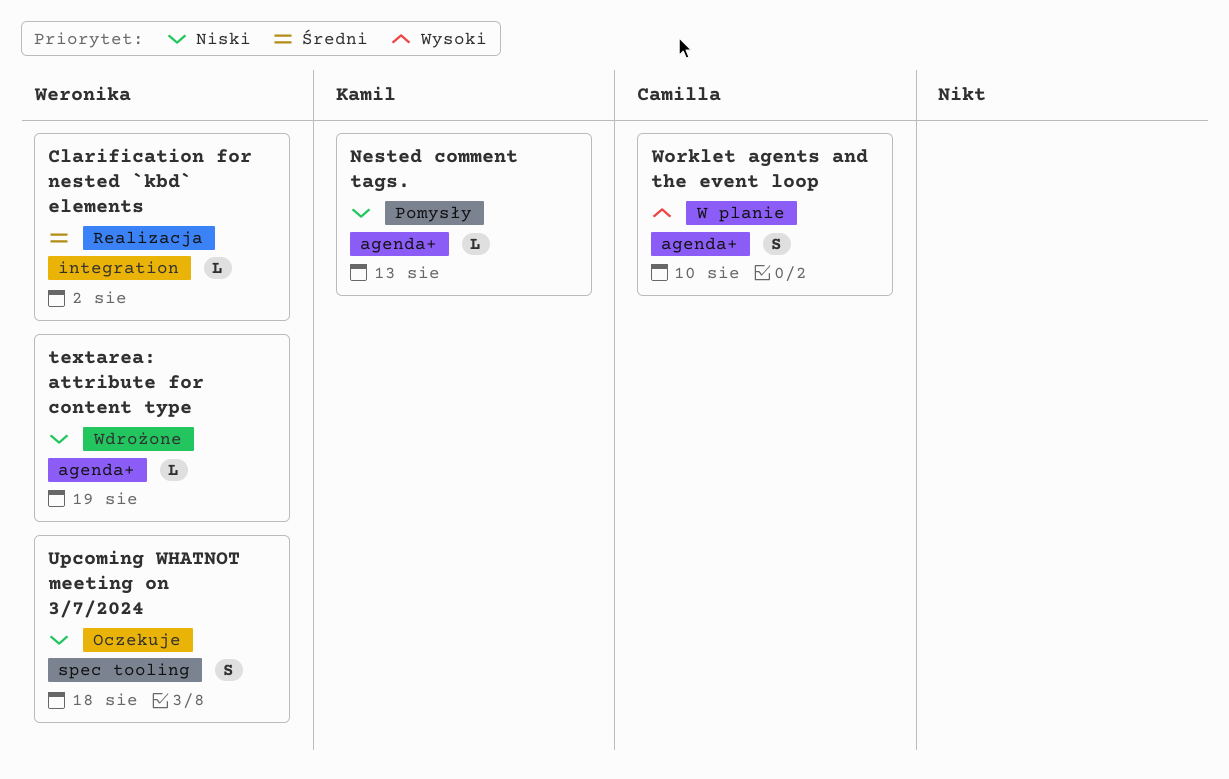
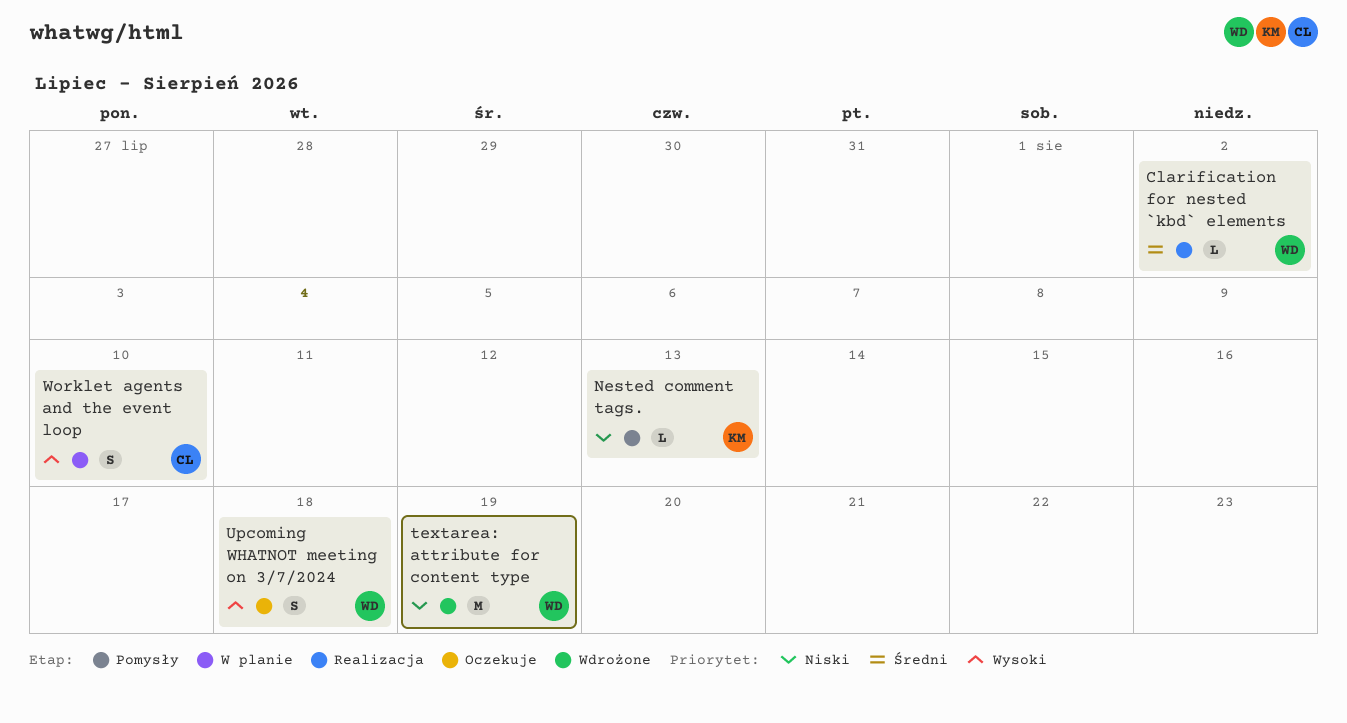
textarea: attribute for content type, estimate: L -> M
Upcoming WHATNOT meeting on 3/7/2024, priority: Niski -> Wysoki

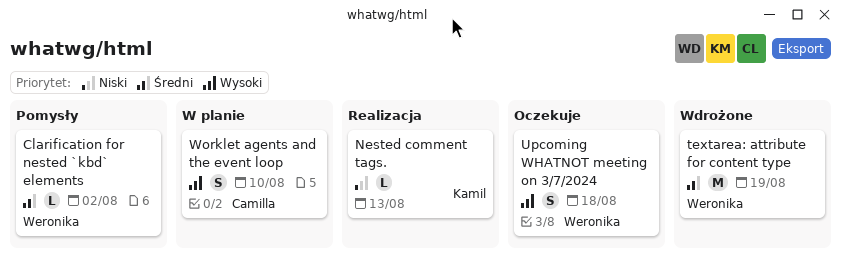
Clarification for nested `kbd` elements, status: Realizacja -> Pomysły
Nested comment tags., status: Pomysły -> Realizacja
textarea: attribute for content type, priority: Niski -> Średni

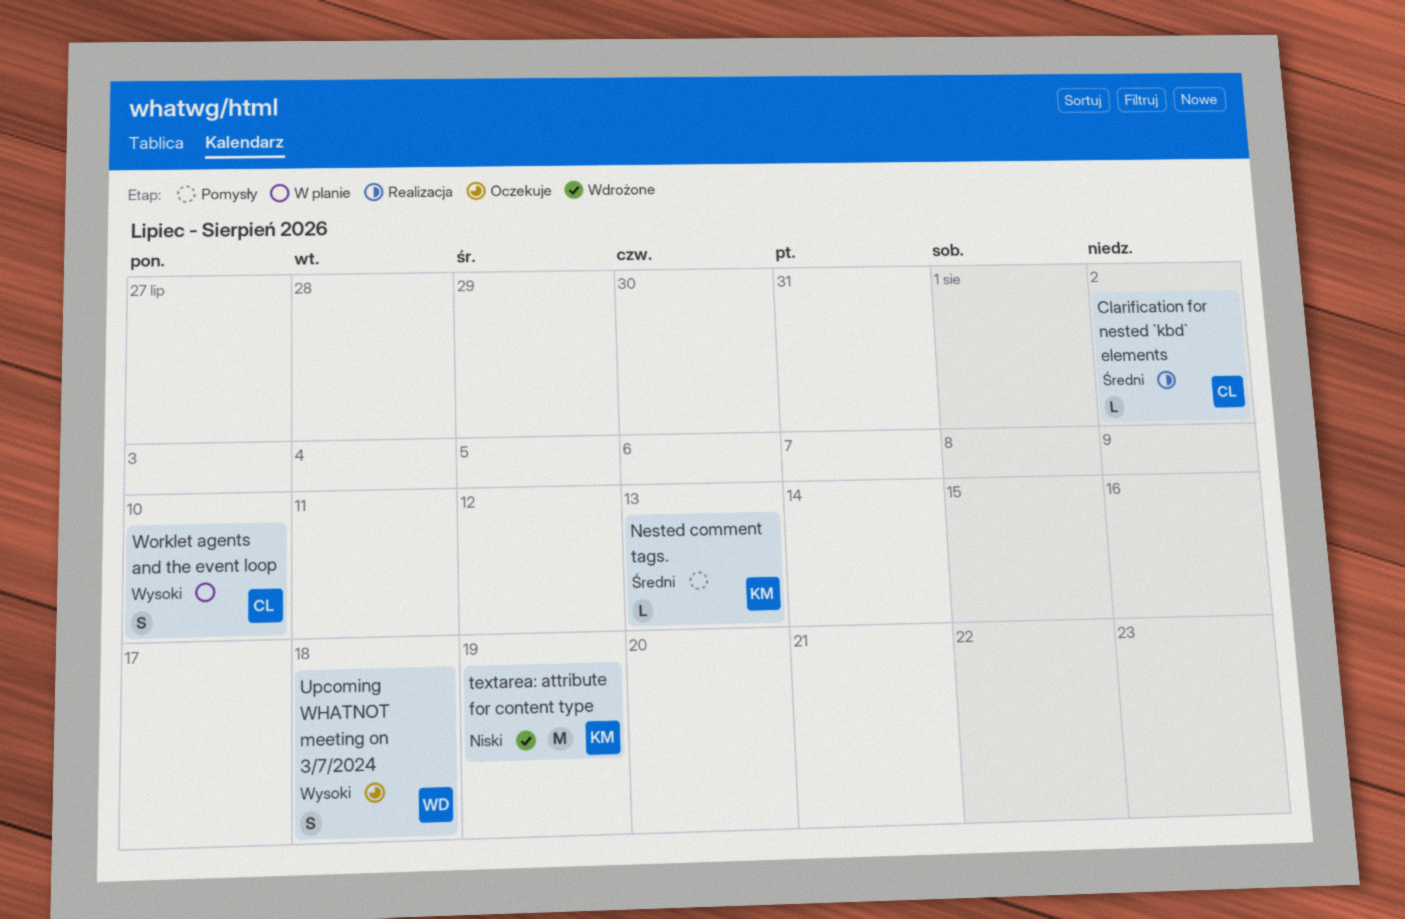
Clarification for nested `kbd` elements, status: Pomysły -> Realizacja
Clarification for nested `kbd` elements, owner: Weronika -> Camilla
Nested comment tags., status: Realizacja -> Pomysły
Nested comment tags., priority: Niski -> Średni
textarea: attribute for content type, owner: Weronika -> Kamil
textarea: attribute for content type, priority: Średni -> Niski

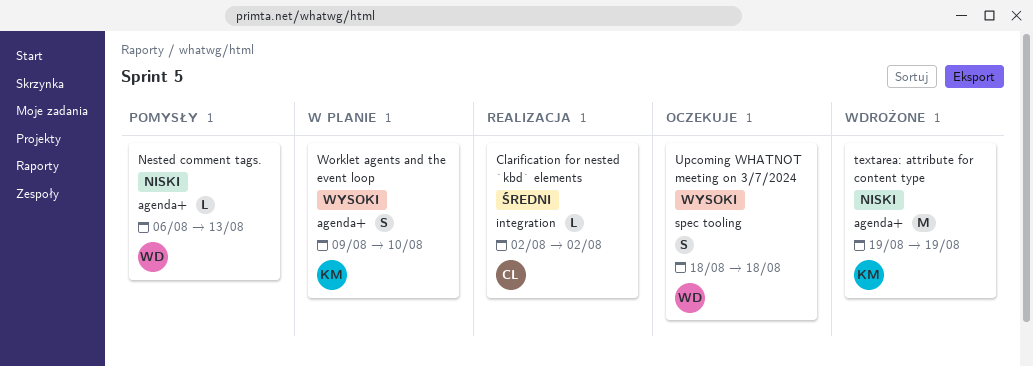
Nested comment tags., owner: KM -> WD
Nested comment tags., priority: Średni -> Niski
Worklet agents and the event loop, owner: CL -> KM

